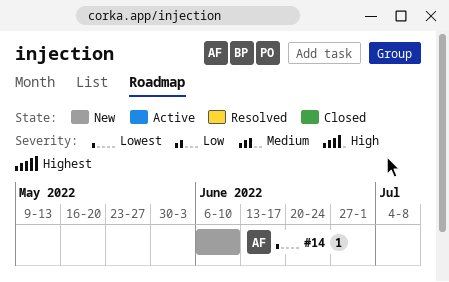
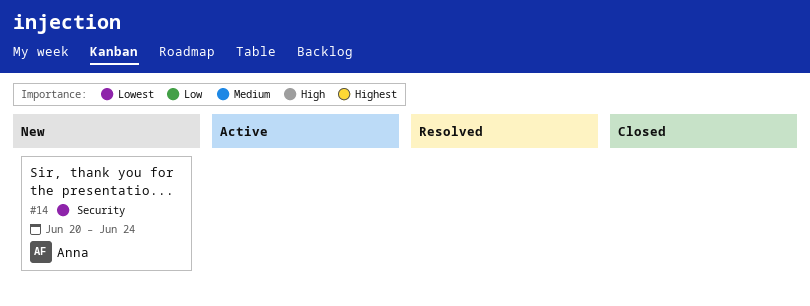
#14, start: Jun 6 -> Jun 20
#14, due: Jun 10 -> Jun 24

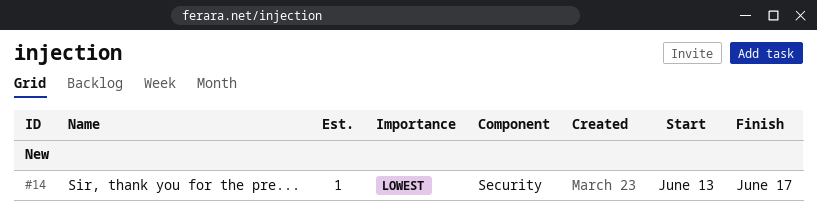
#14, start: Jun 20 -> Jun 13
#14, due: Jun 24 -> Jun 17

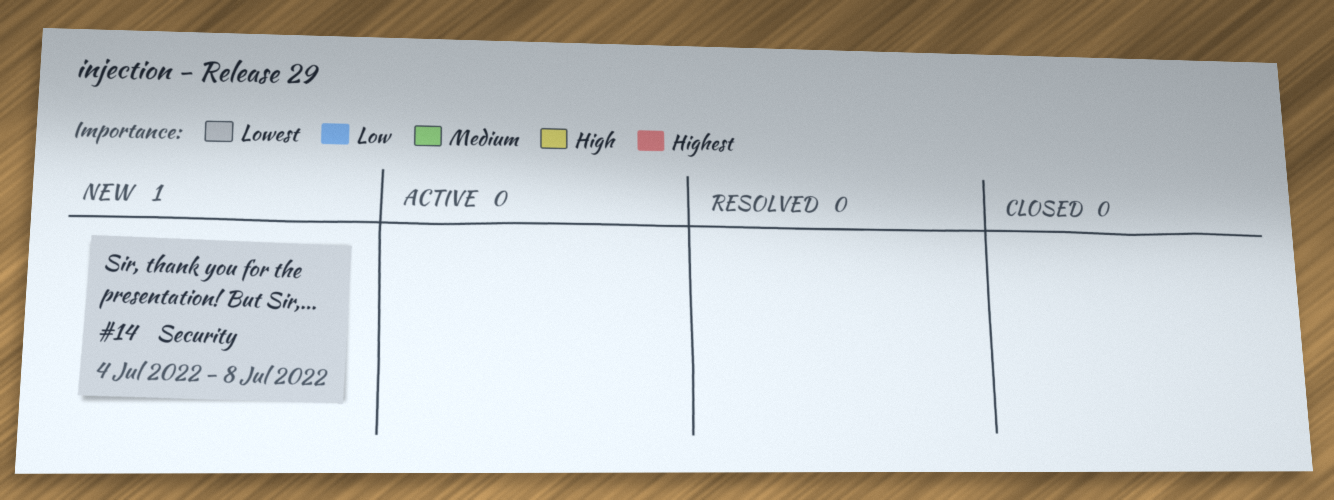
#14, start: Jun 13 -> Jul 4
#14, due: Jun 17 -> Jul 8

